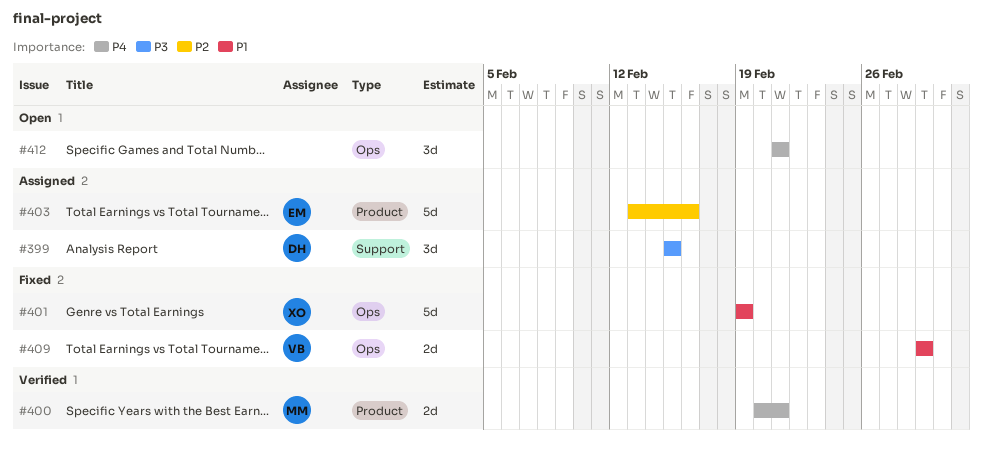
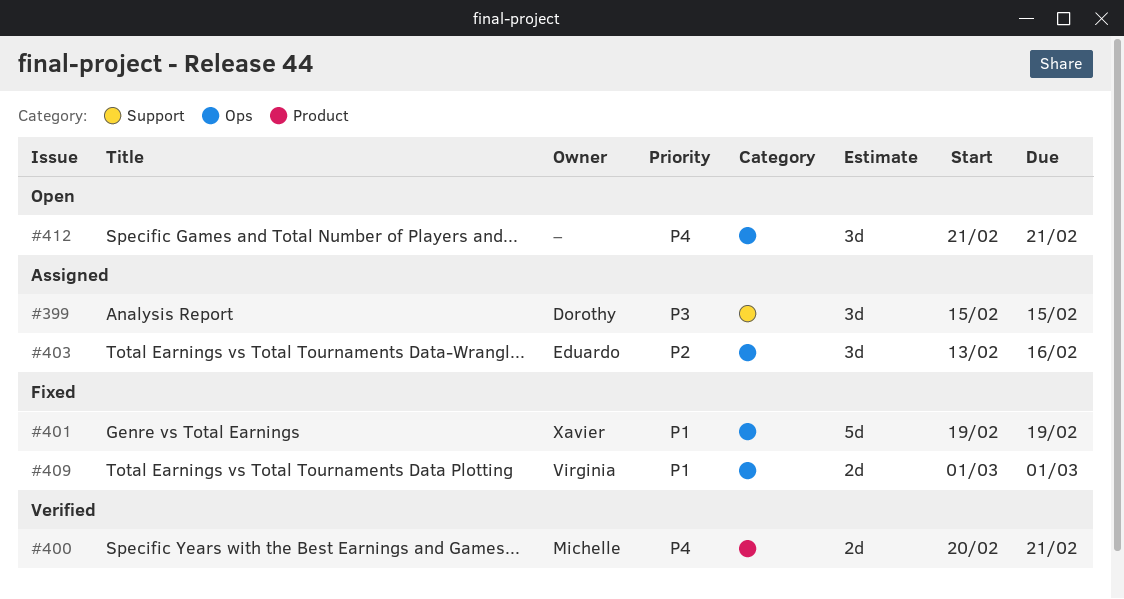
#403, label: Product -> Ops
#403, estimate: 5d -> 3d

